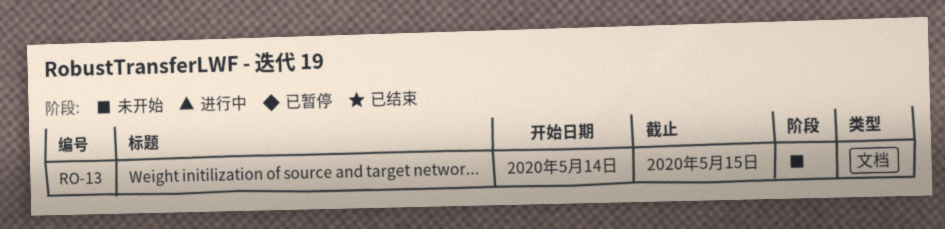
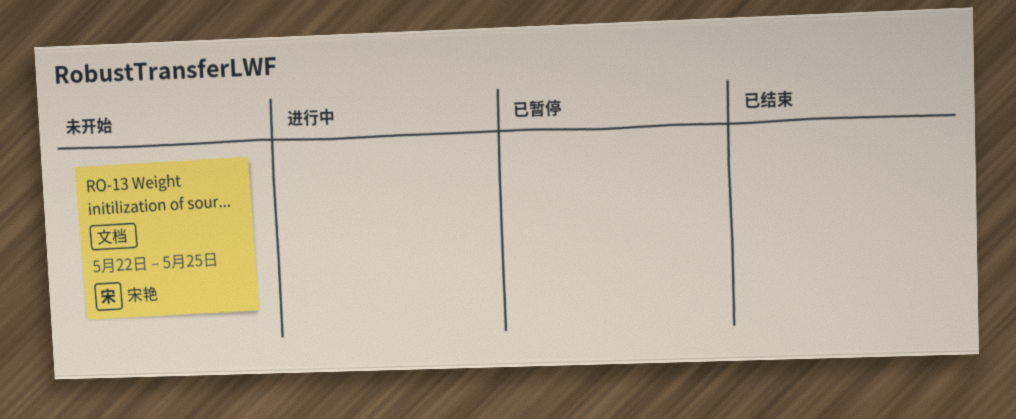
RO-13, start: May 14 -> May 22
RO-13, due: May 15 -> May 25

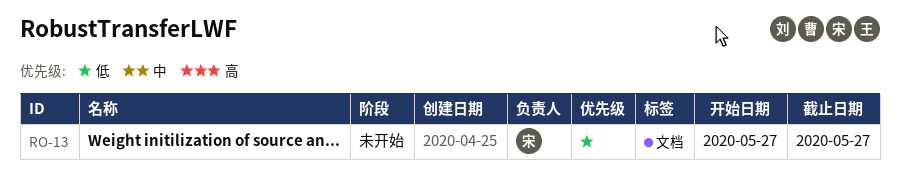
RO-13, start: May 22 -> May 27
RO-13, due: May 25 -> May 27

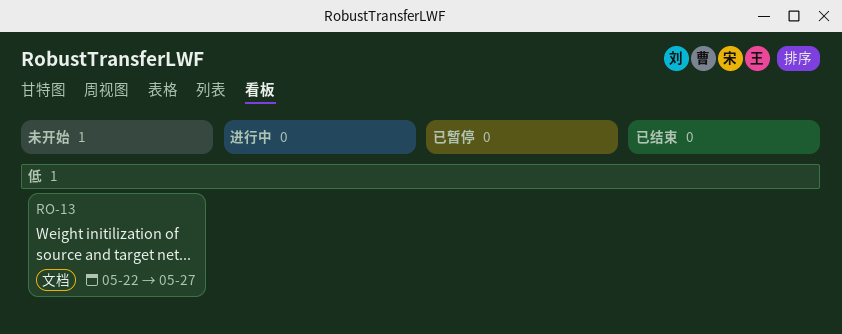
RO-13, start: May 27 -> May 22

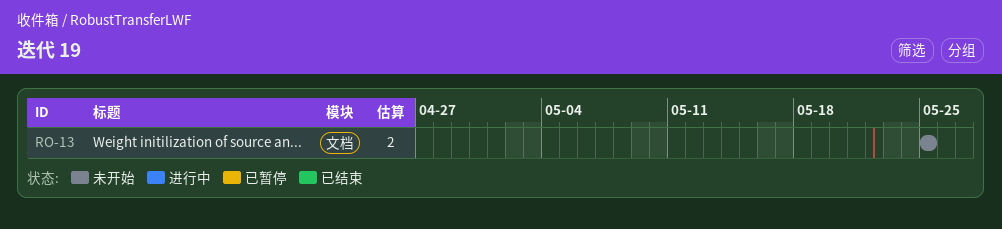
RO-13, start: May 22 -> May 25
RO-13, due: May 27 -> May 25

